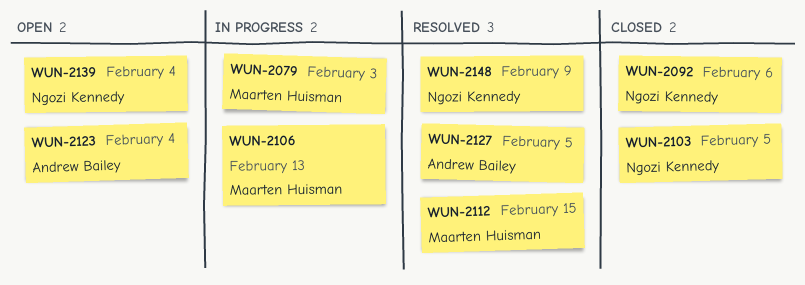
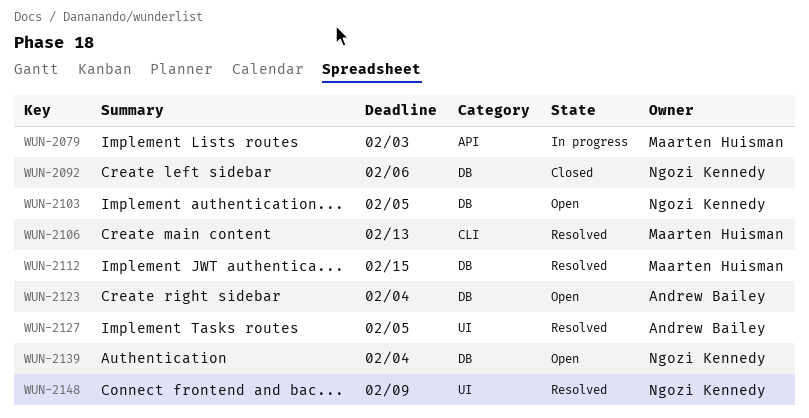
WUN-2103, status: Closed -> Open
WUN-2106, status: In progress -> Resolved

